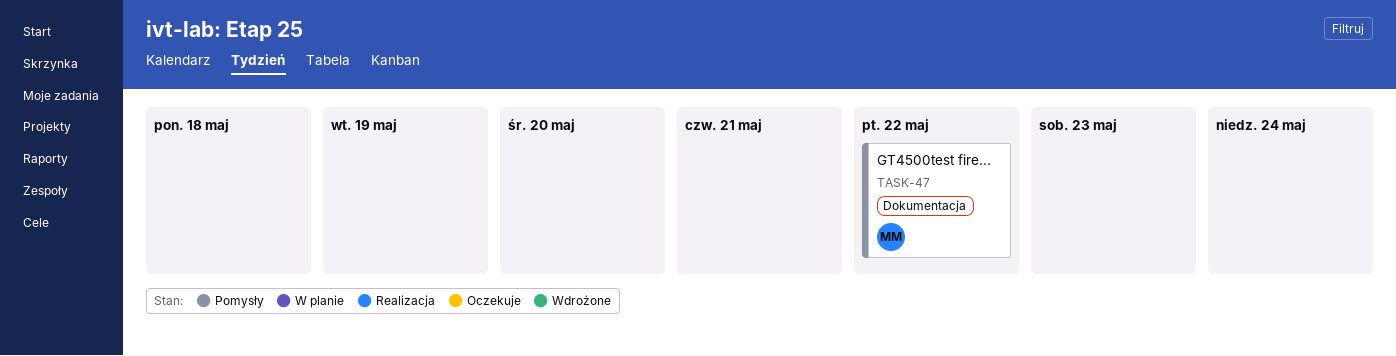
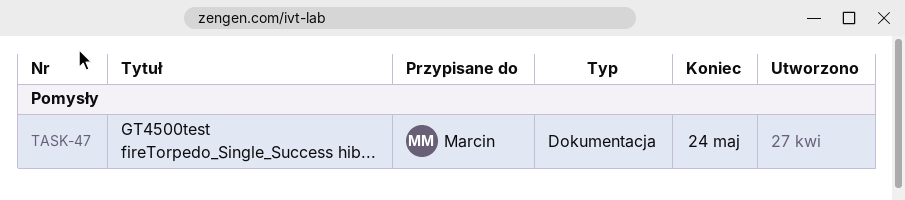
TASK-47, due: May 22 -> May 24

